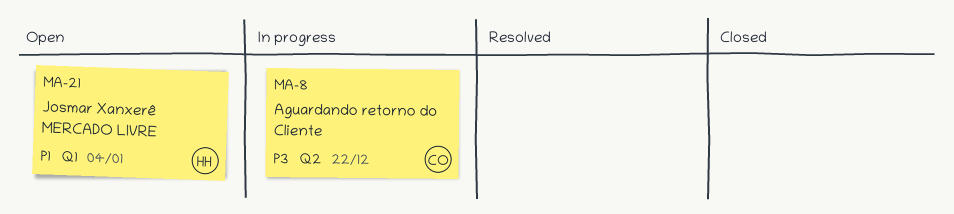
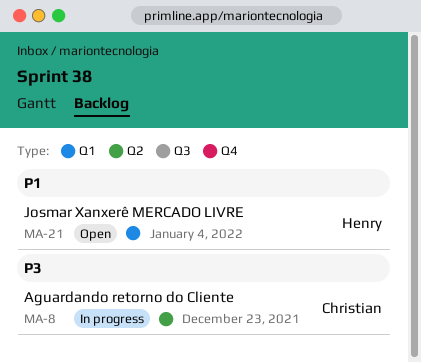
MA-8, due: Dec 22 -> Dec 23

